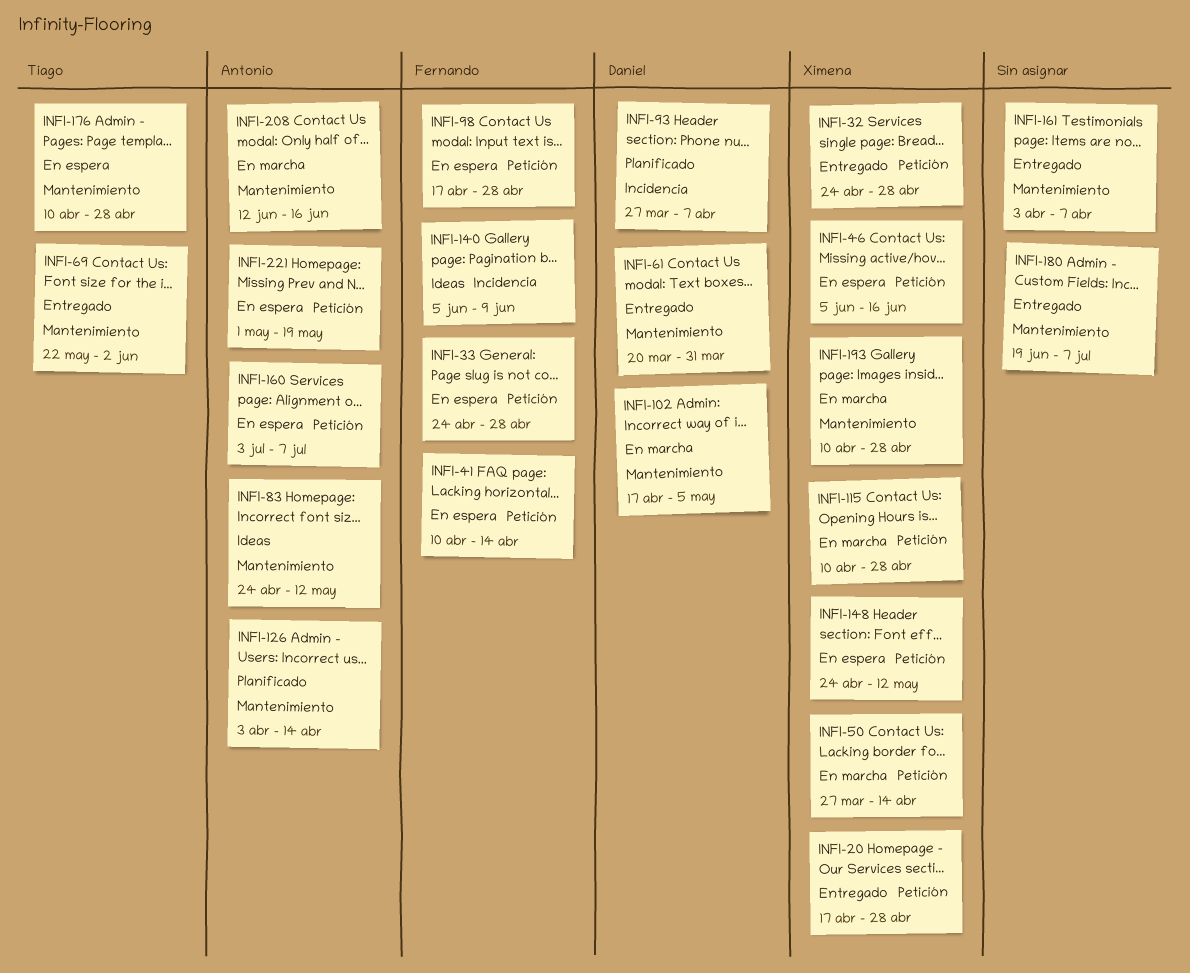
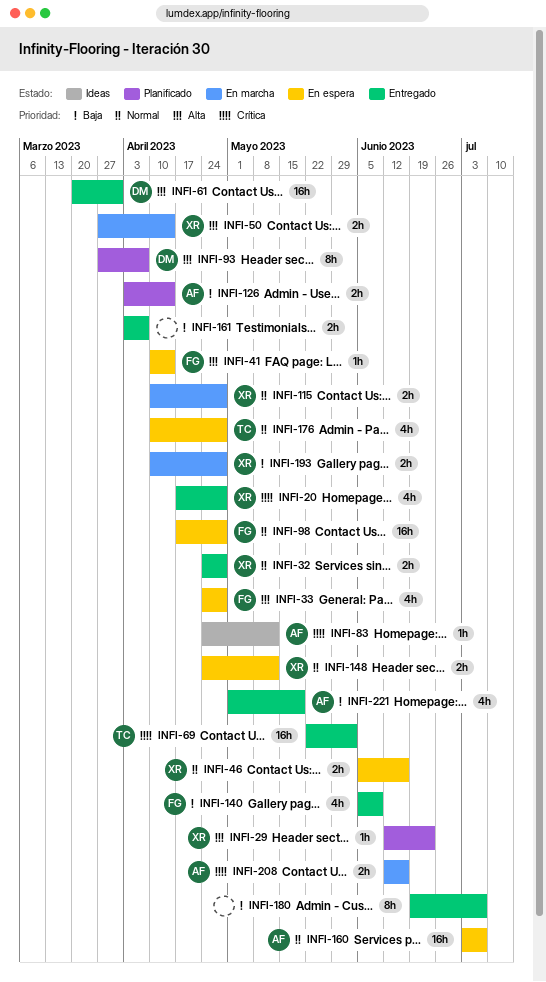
INFI-29: none -> present
INFI-102: present -> none
INFI-140, status: Ideas -> Entregado
INFI-221, status: En espera -> Entregado

